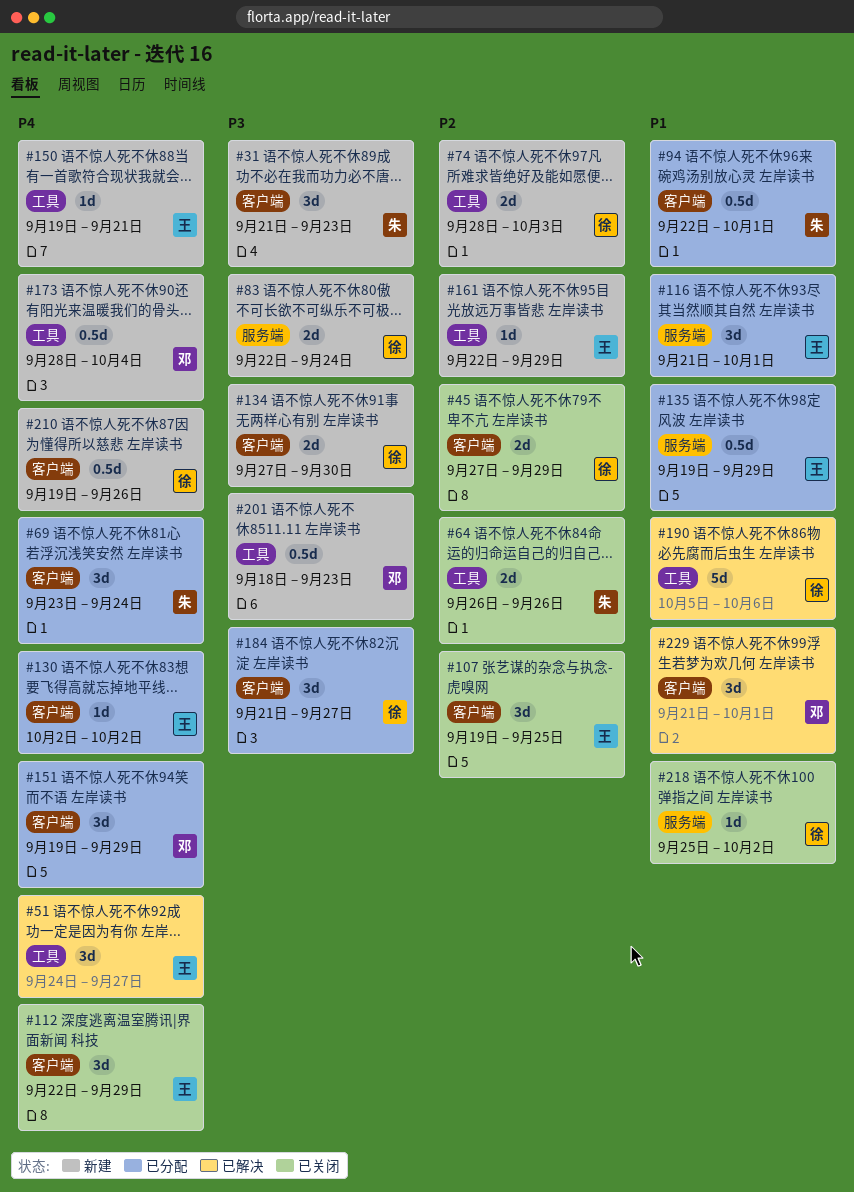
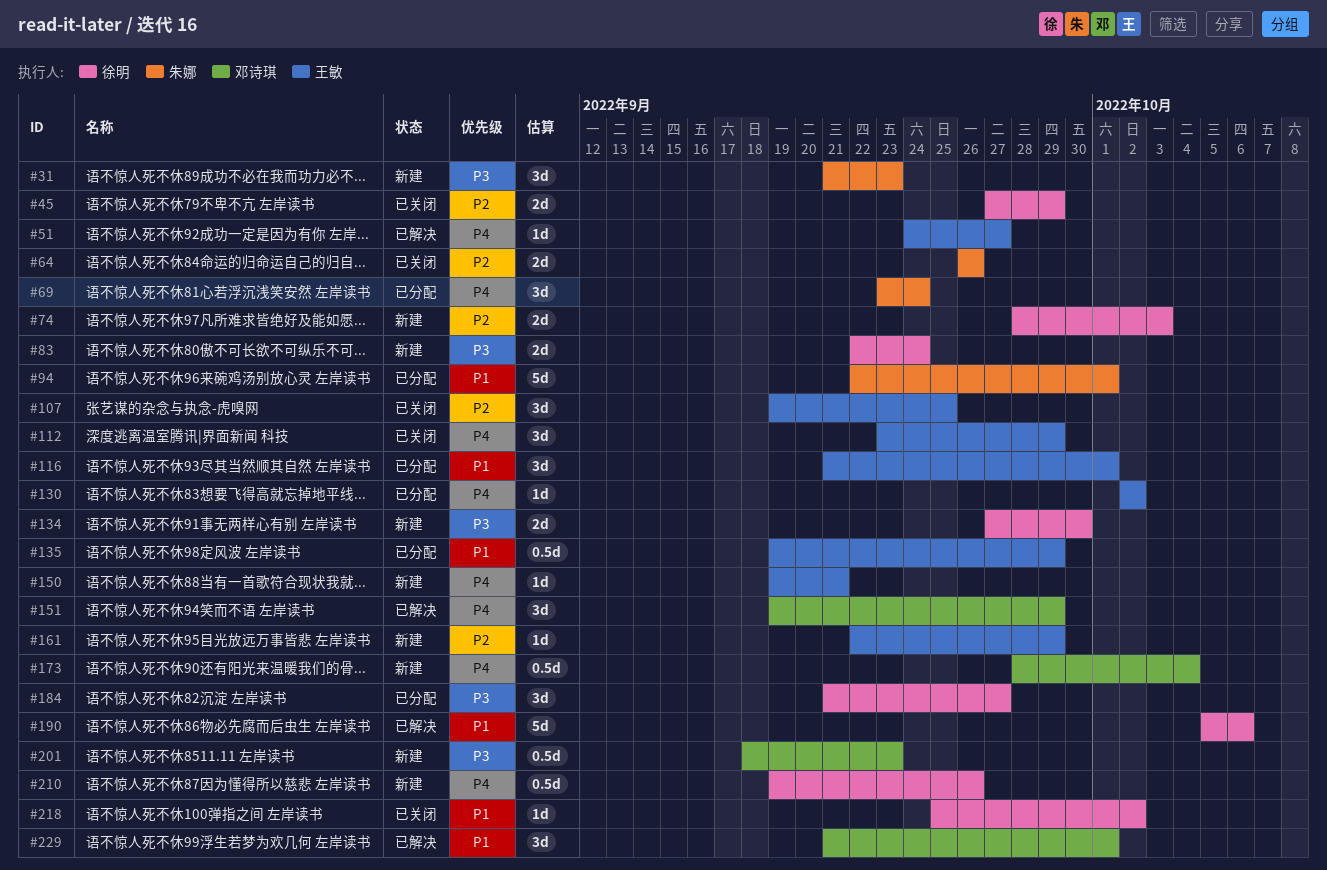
#51, estimate: 3d -> 1d
#94, estimate: 0.5d -> 5d
#112, start: Sep 22 -> Sep 23
#151, status: 已分配 -> 已解决

